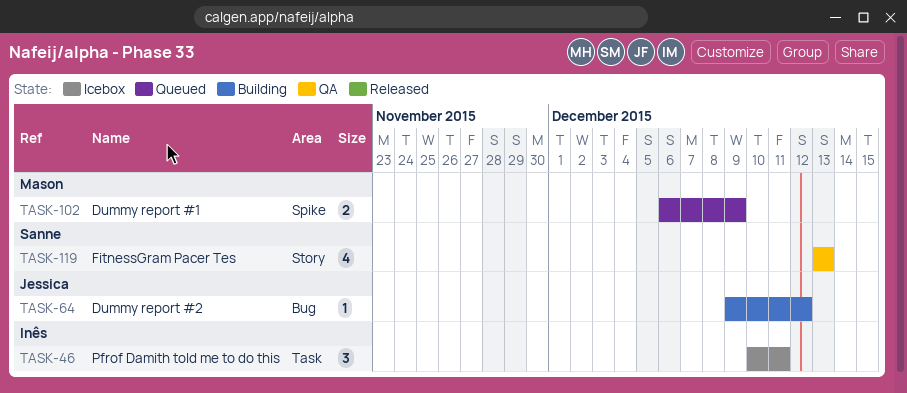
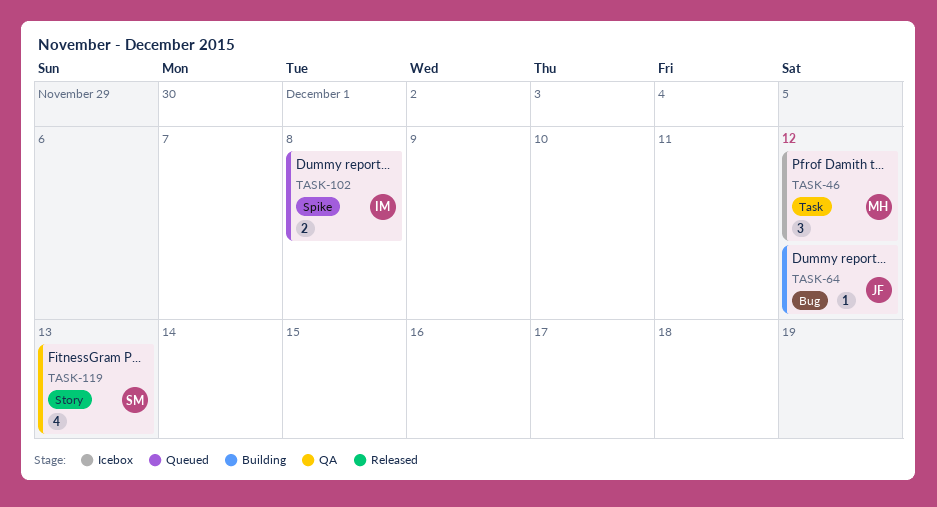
TASK-46, owner: Inês -> Mason
TASK-46, due: Dec 11 -> Dec 12
TASK-102, owner: Mason -> Inês
TASK-102, due: Dec 9 -> Dec 8

